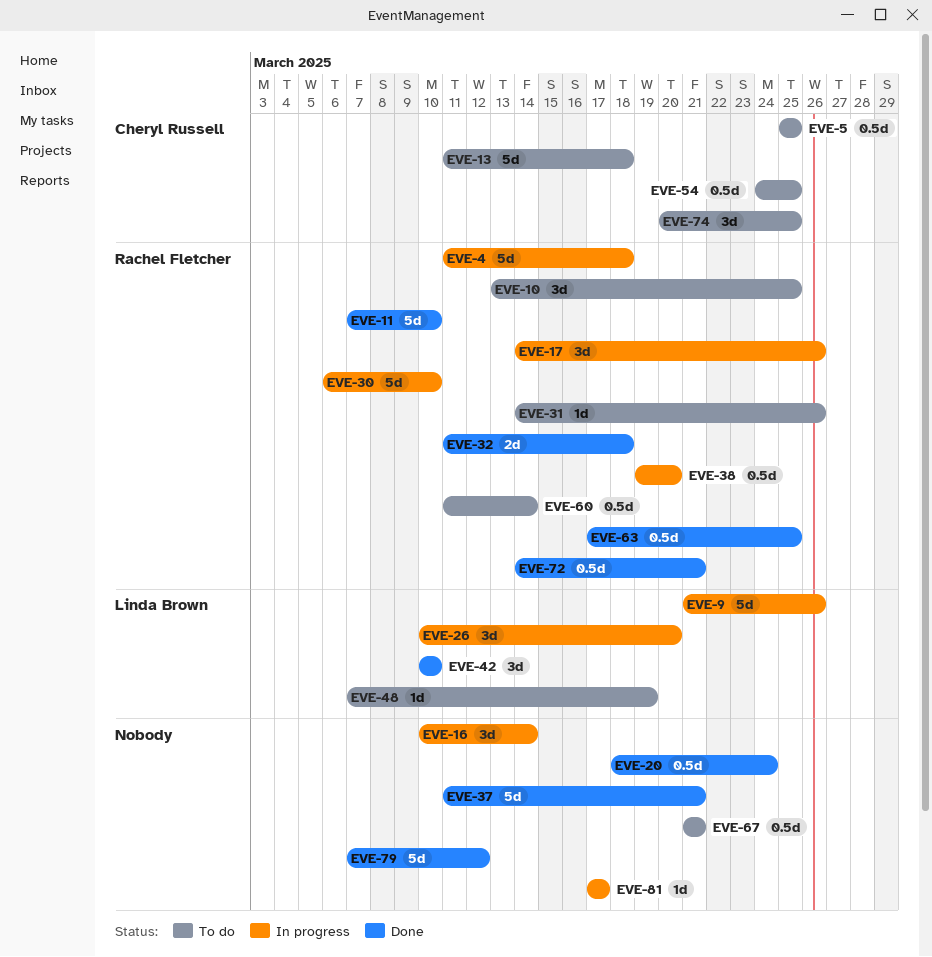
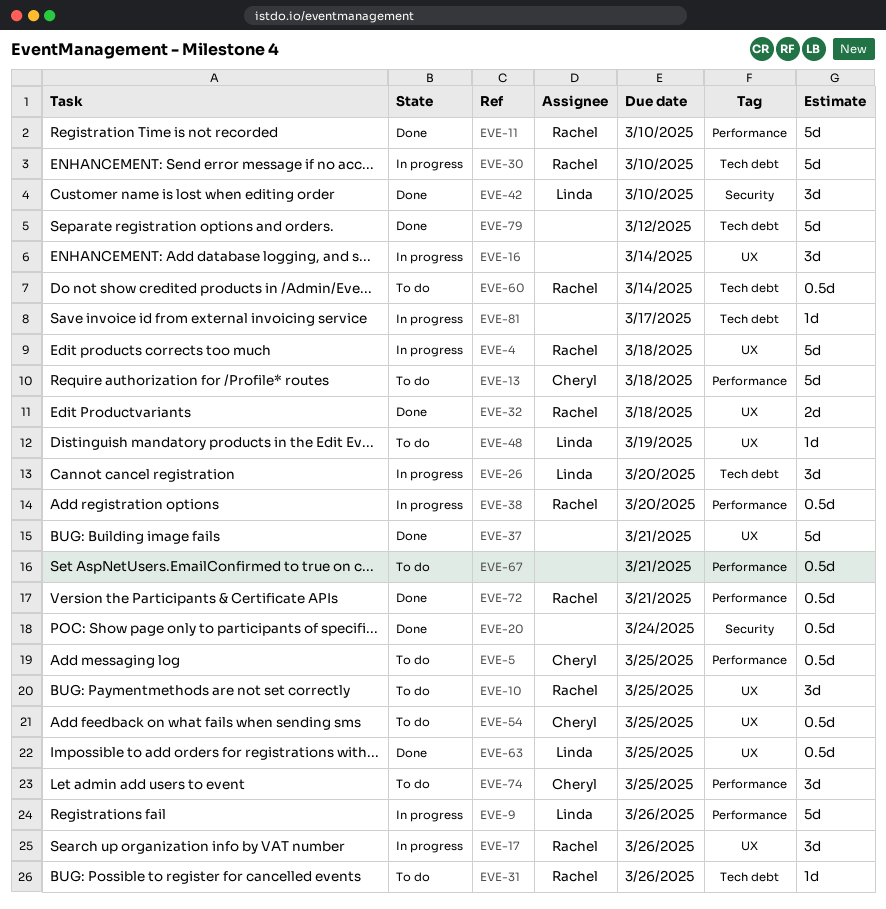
EVE-63, owner: Rachel Fletcher -> Linda Brown

